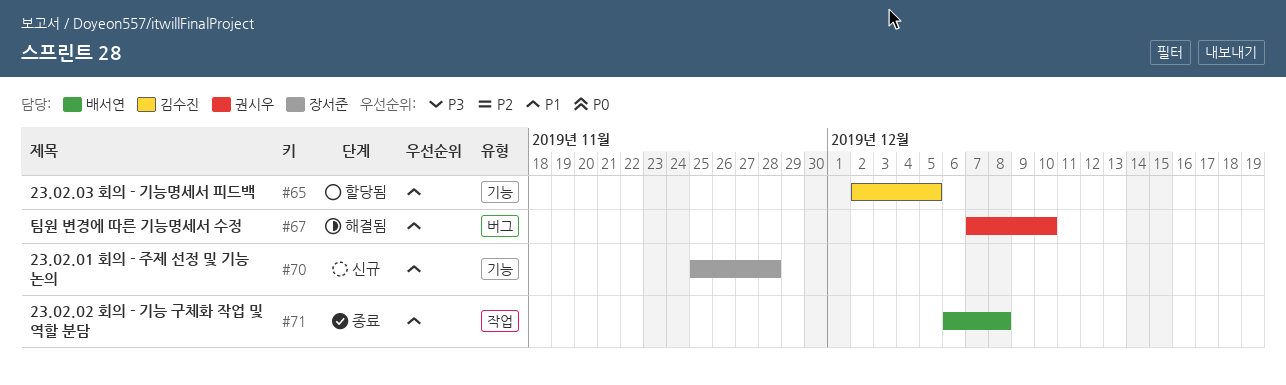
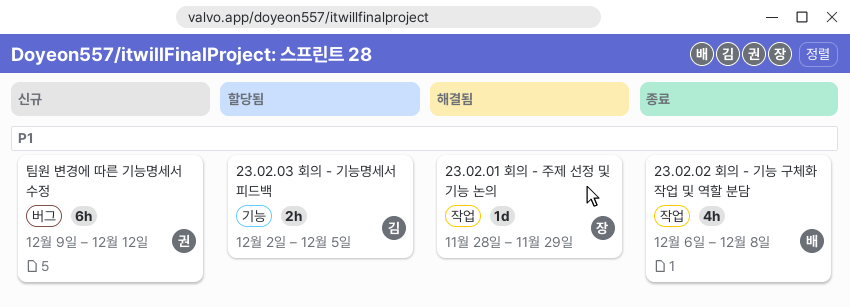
23.02.01 회의 - 주제 선정 및 기능 논의, status: 신규 -> 해결됨
23.02.01 회의 - 주제 선정 및 기능 논의, label: 기능 -> 작업
23.02.01 회의 - 주제 선정 및 기능 논의, start: Nov 25 -> Nov 28
23.02.01 회의 - 주제 선정 및 기능 논의, due: Nov 28 -> Nov 29
팀원 변경에 따른 기능명세서 수정, status: 해결됨 -> 신규
팀원 변경에 따른 기능명세서 수정, start: Dec 7 -> Dec 9
팀원 변경에 따른 기능명세서 수정, due: Dec 10 -> Dec 12

